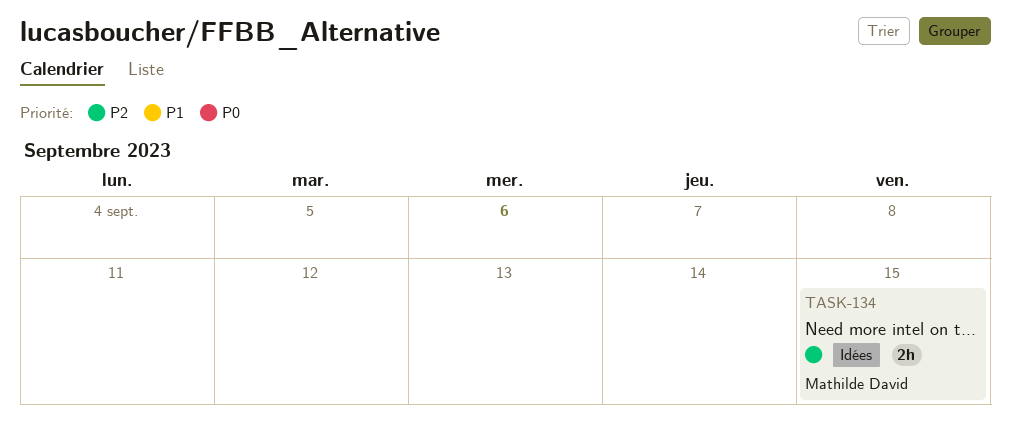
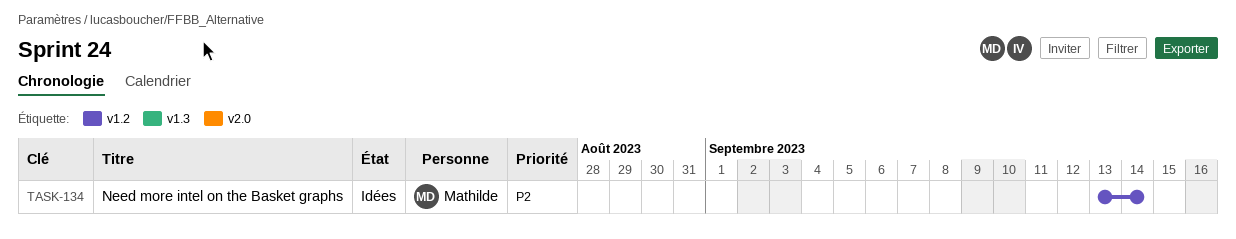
TASK-134, due: Sep 15 -> Sep 14

